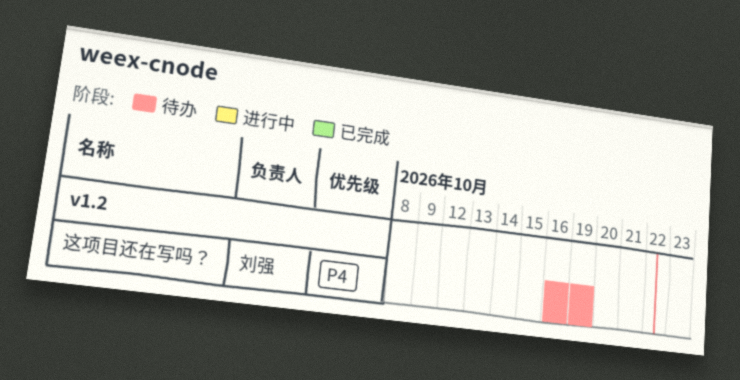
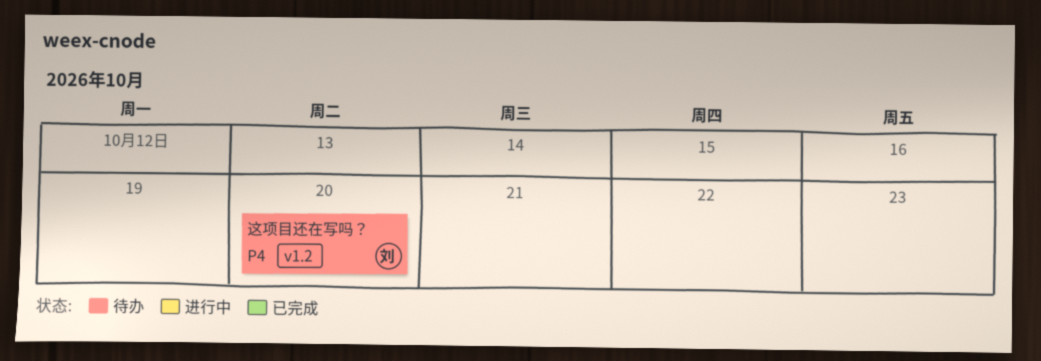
这项目还在写吗？, due: Oct 19 -> Oct 20

